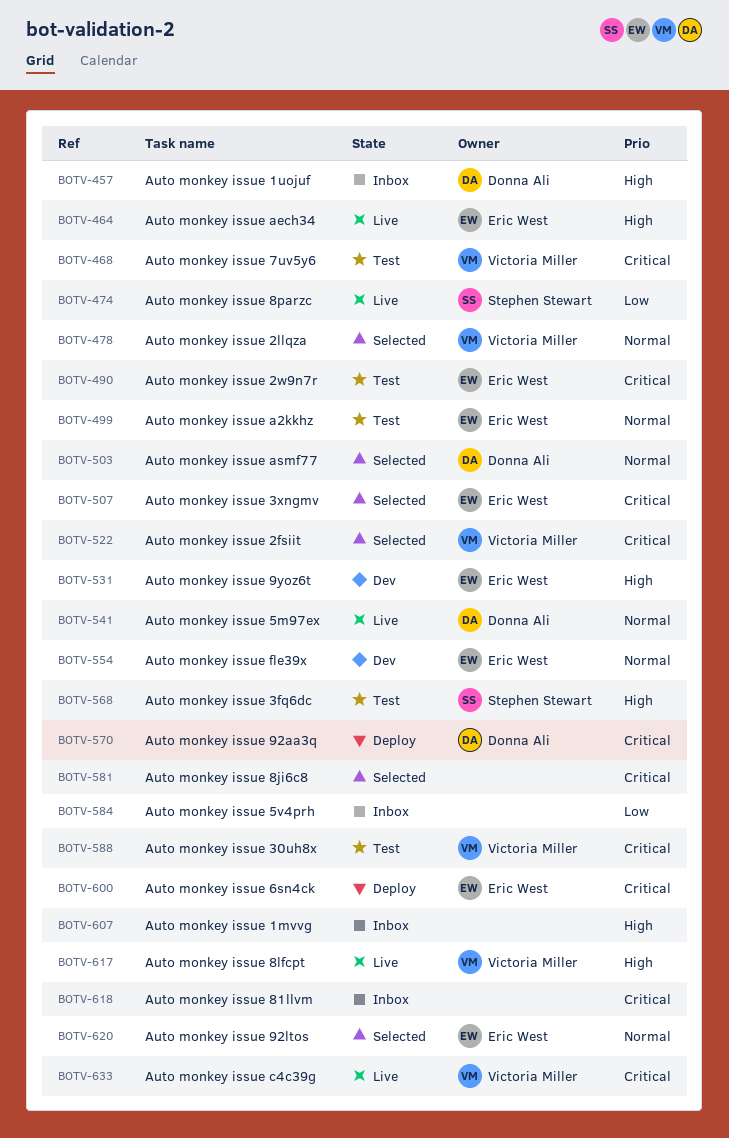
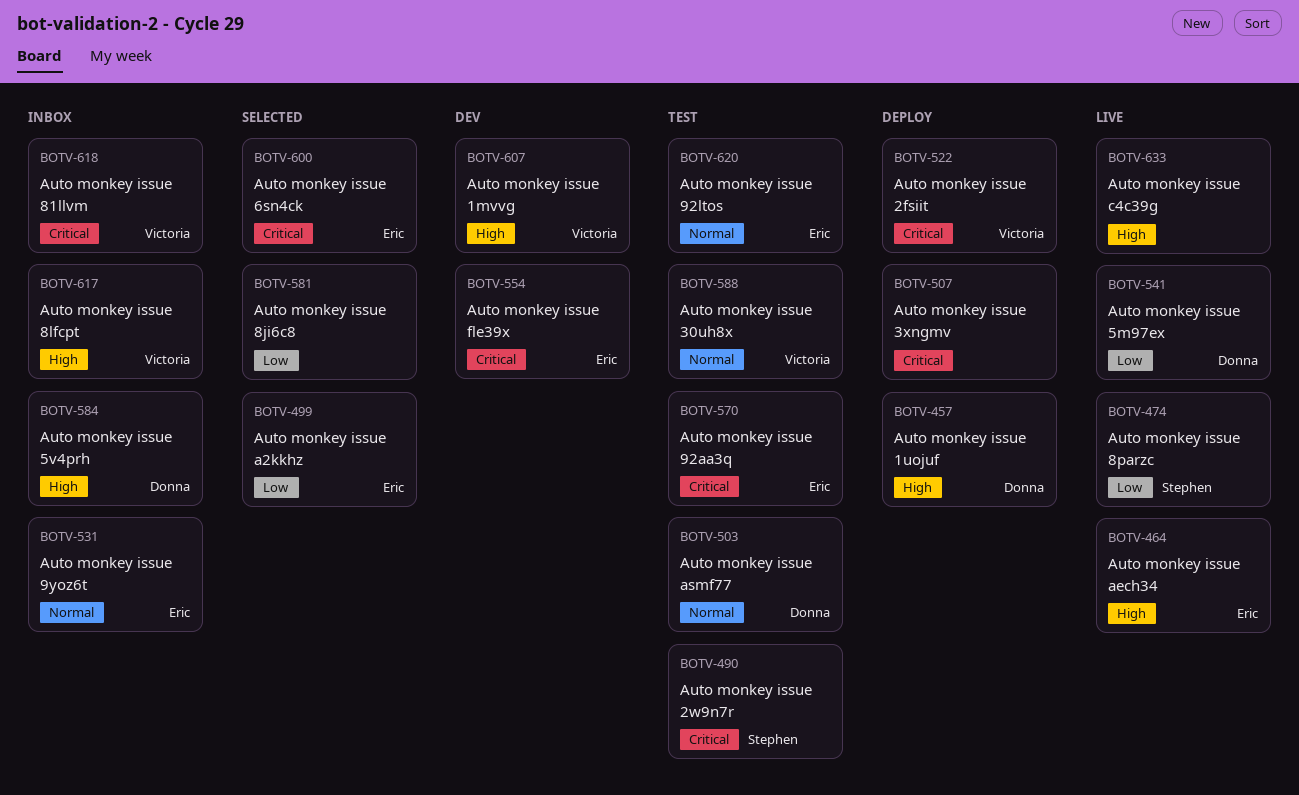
BOTV-457, status: Inbox -> Deploy
BOTV-468: present -> none
BOTV-478: present -> none
BOTV-490, owner: Eric West -> Stephen Stewart
BOTV-499, status: Test -> Selected
BOTV-499, priority: Normal -> Low
BOTV-503, status: Selected -> Test
BOTV-507, status: Selected -> Deploy
BOTV-507, owner: Eric West -> none
BOTV-522, status: Selected -> Deploy
BOTV-531, status: Dev -> Inbox
BOTV-531, priority: High -> Normal
BOTV-541, priority: Normal -> Low
BOTV-554, priority: Normal -> Critical
BOTV-568: present -> none
BOTV-570, status: Deploy -> Test
BOTV-570, owner: Donna Ali -> Eric West
BOTV-581, priority: Critical -> Low
BOTV-584, owner: none -> Donna Ali
BOTV-584, priority: Low -> High
BOTV-588, priority: Critical -> Normal
BOTV-600, status: Deploy -> Selected
BOTV-607, status: Inbox -> Dev
BOTV-607, owner: none -> Victoria Miller
BOTV-617, status: Live -> Inbox
BOTV-618, owner: none -> Victoria Miller
BOTV-620, status: Selected -> Test
BOTV-633, owner: Victoria Miller -> none
BOTV-633, priority: Critical -> High

